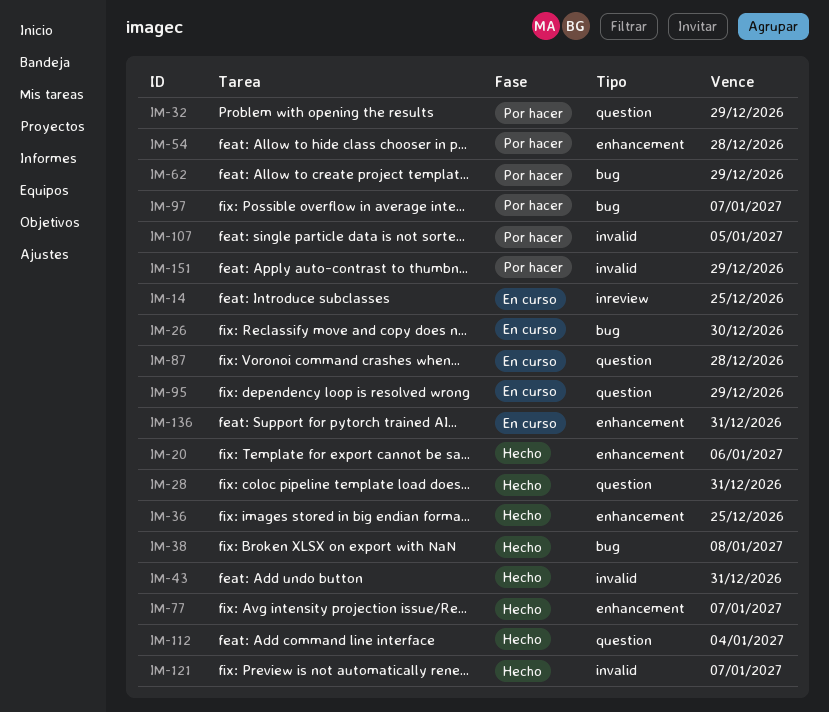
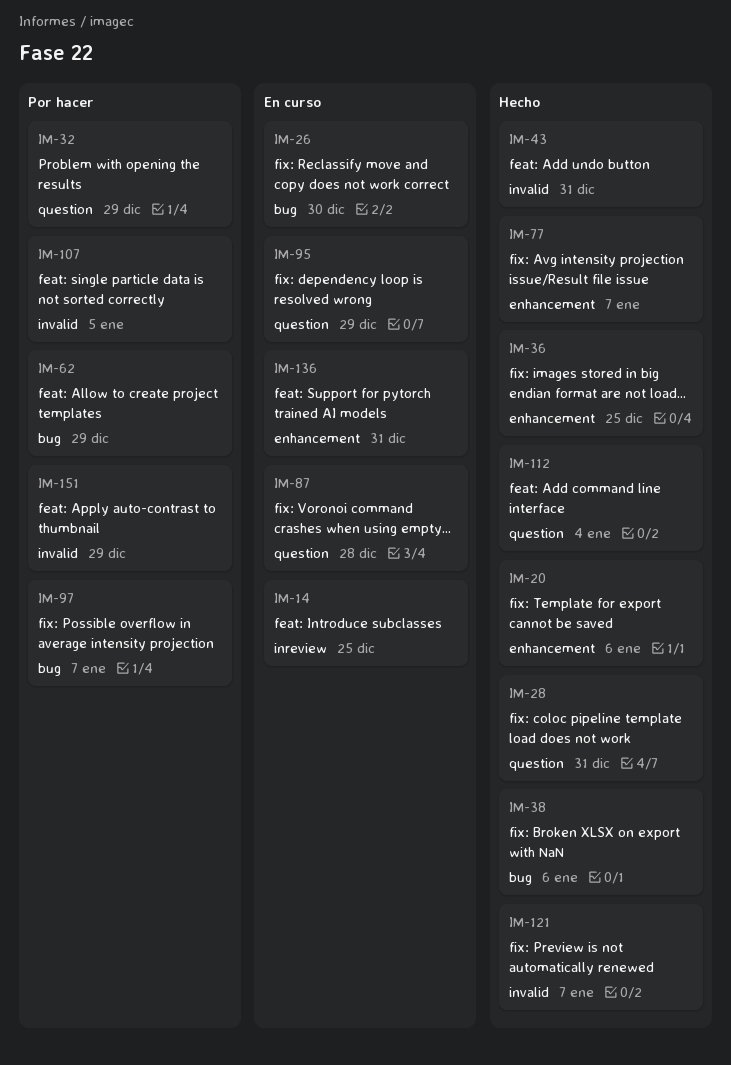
IM-38, due: Jan 8 -> Jan 6
IM-54: present -> none

